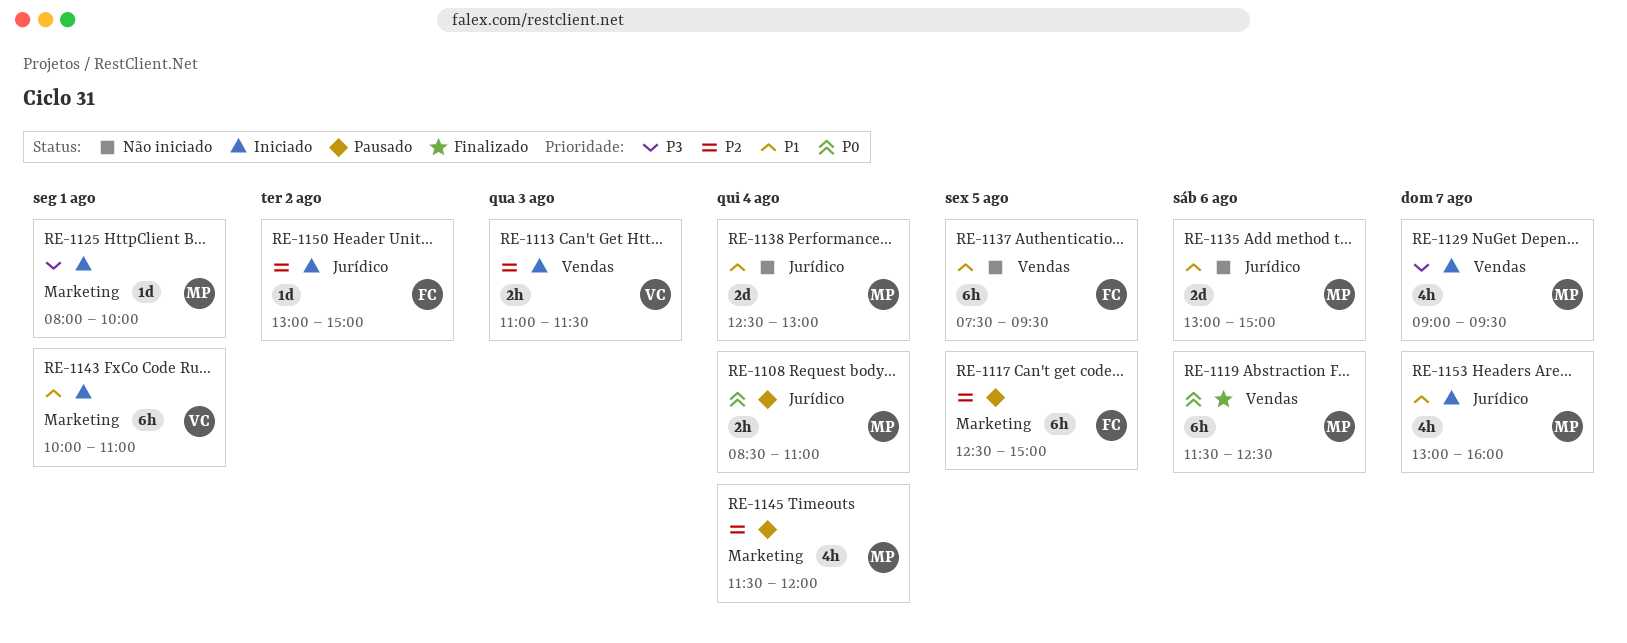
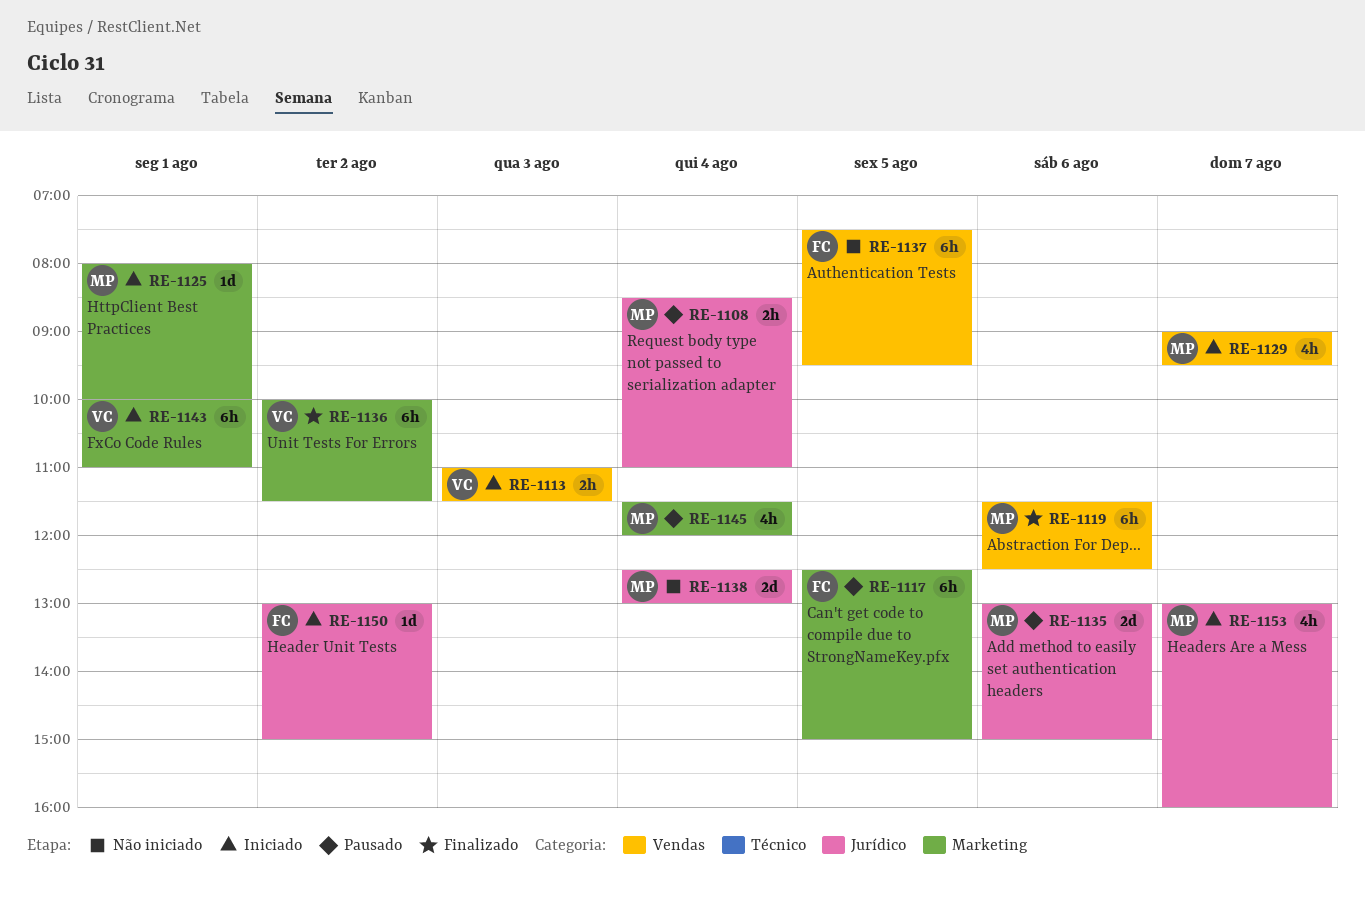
RE-1135, status: Não iniciado -> Pausado
RE-1136: none -> present

